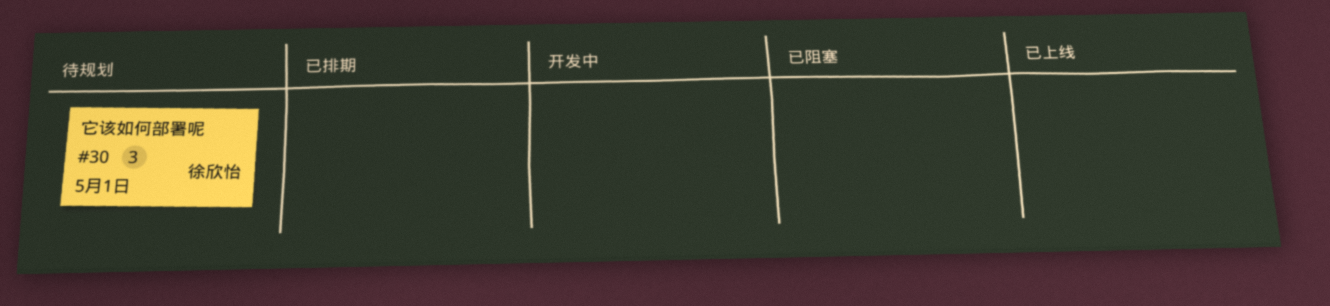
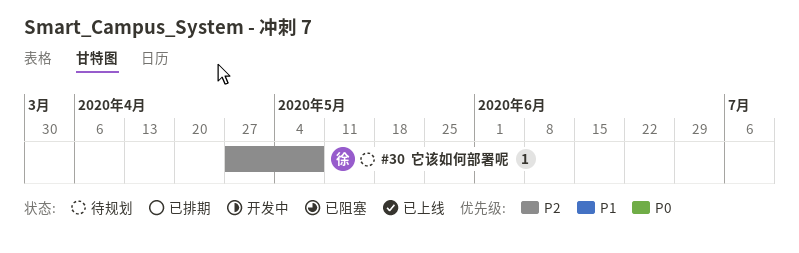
#30, estimate: 3 -> 1
#30, due: May 1 -> May 8

